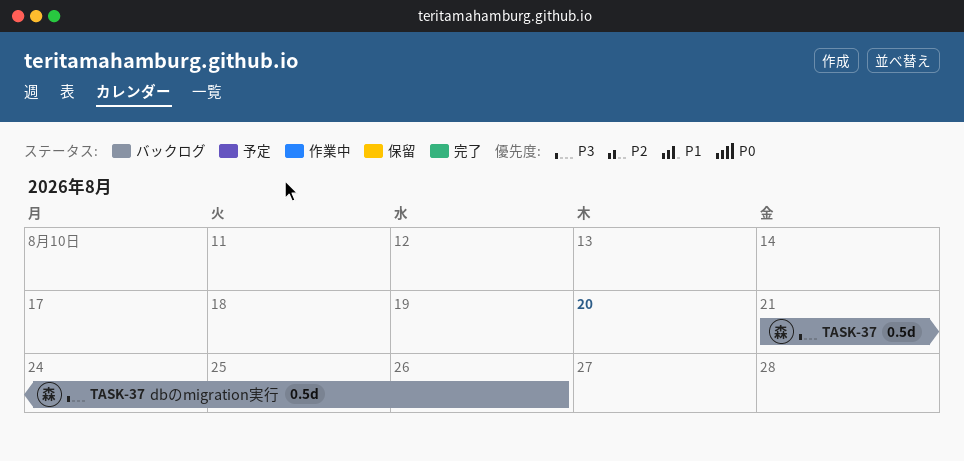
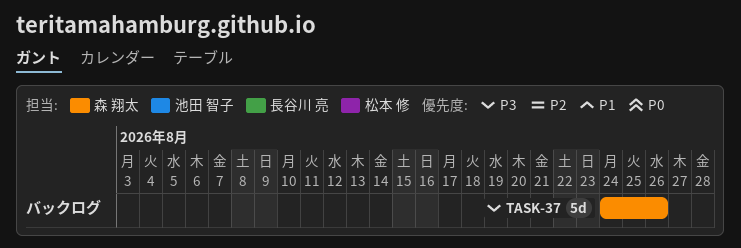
TASK-37, estimate: 0.5d -> 5d
TASK-37, start: Aug 21 -> Aug 24

